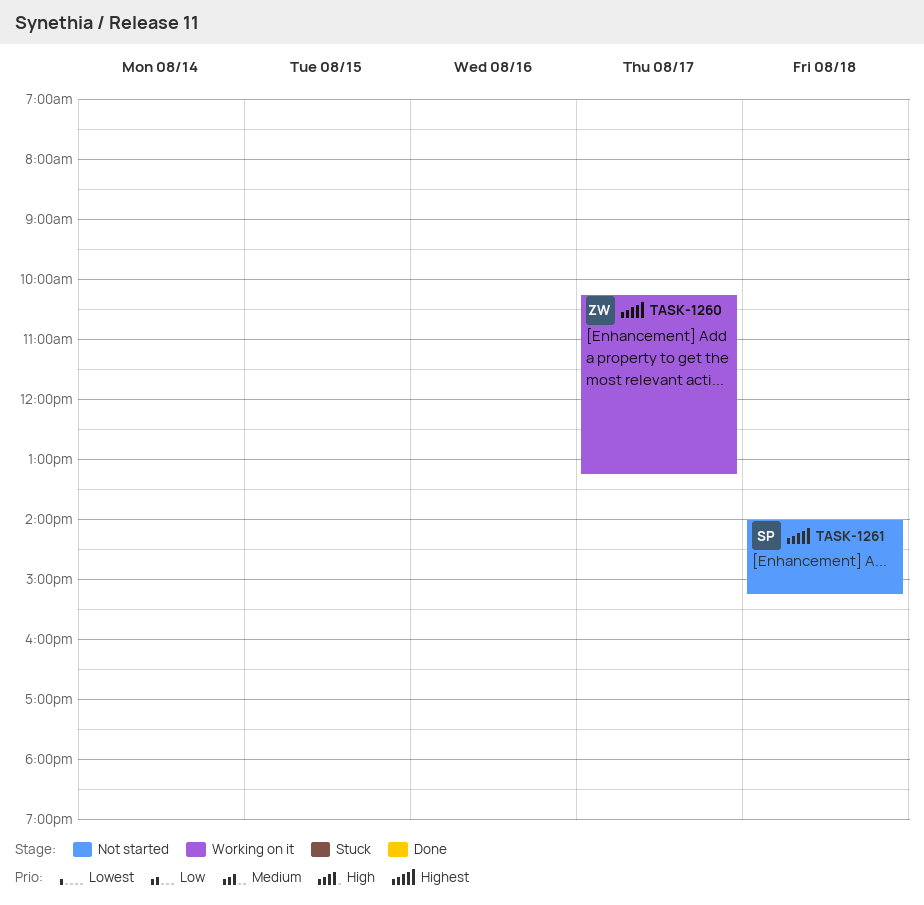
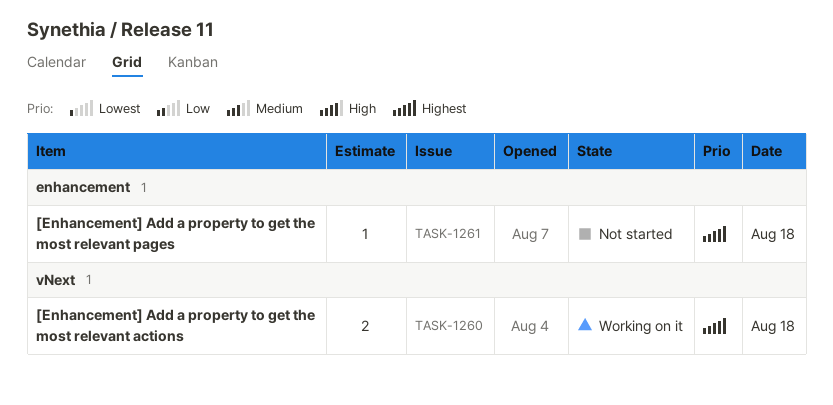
TASK-1260, day: Aug 17 -> Aug 18

